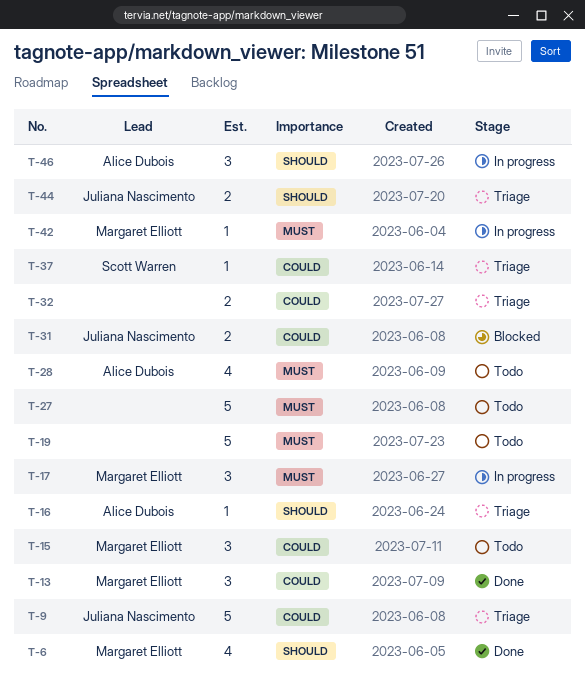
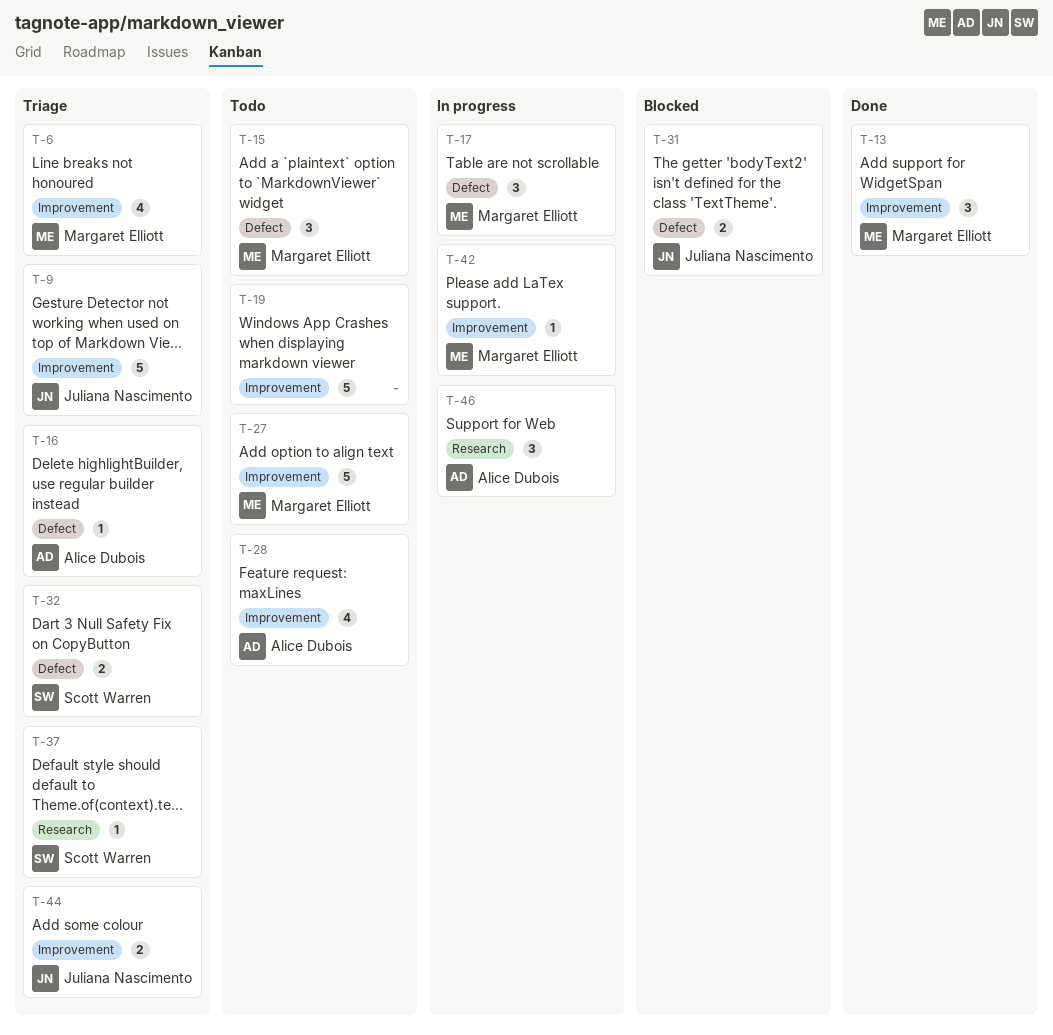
T-6, status: Done -> Triage
T-27, owner: none -> Margaret Elliott
T-32, owner: none -> Scott Warren

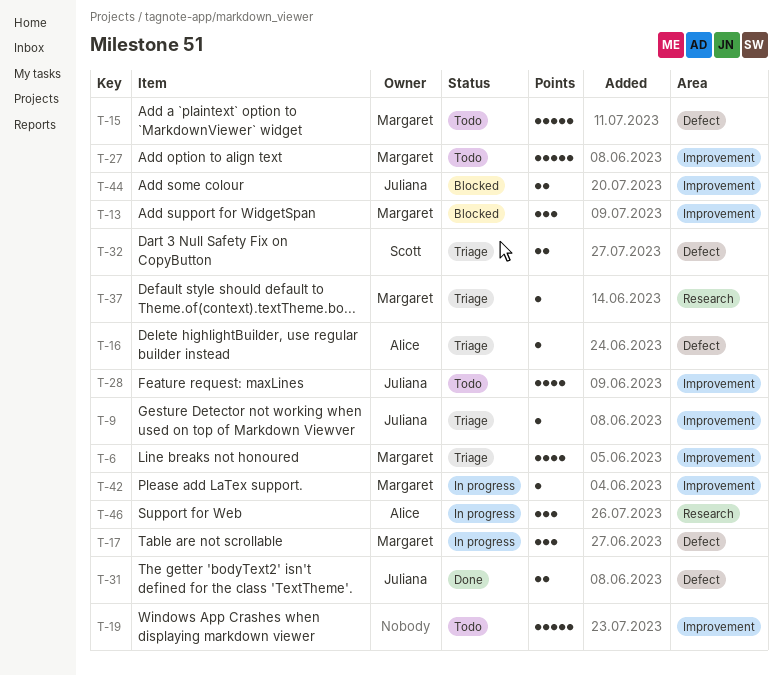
T-9, estimate: 5 -> 1
T-13, status: Done -> Blocked
T-15, estimate: 3 -> 5
T-28, owner: Alice Dubois -> Juliana Nascimento
T-31, status: Blocked -> Done
T-37, owner: Scott Warren -> Margaret Elliott
T-44, status: Triage -> Blocked

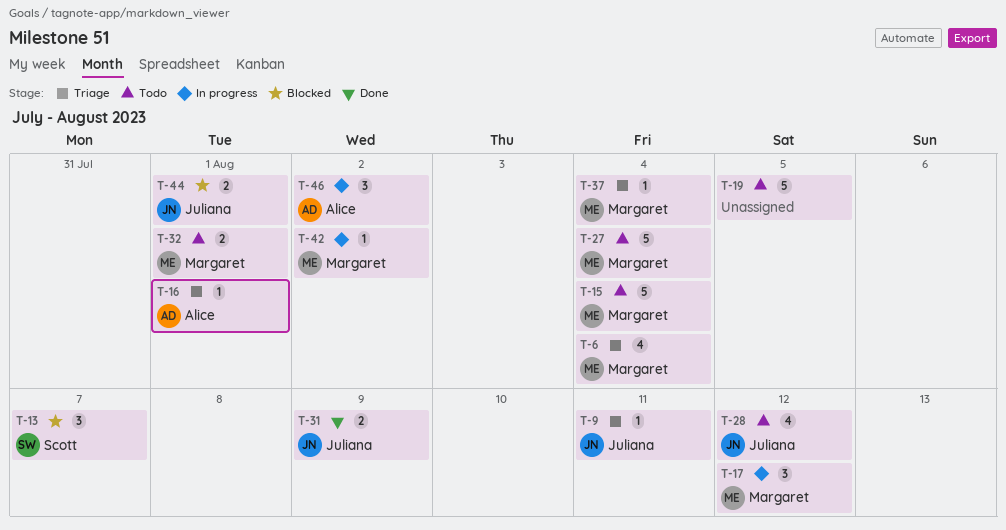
T-13, owner: Margaret -> Scott
T-32, status: Triage -> Todo
T-32, owner: Scott -> Margaret

